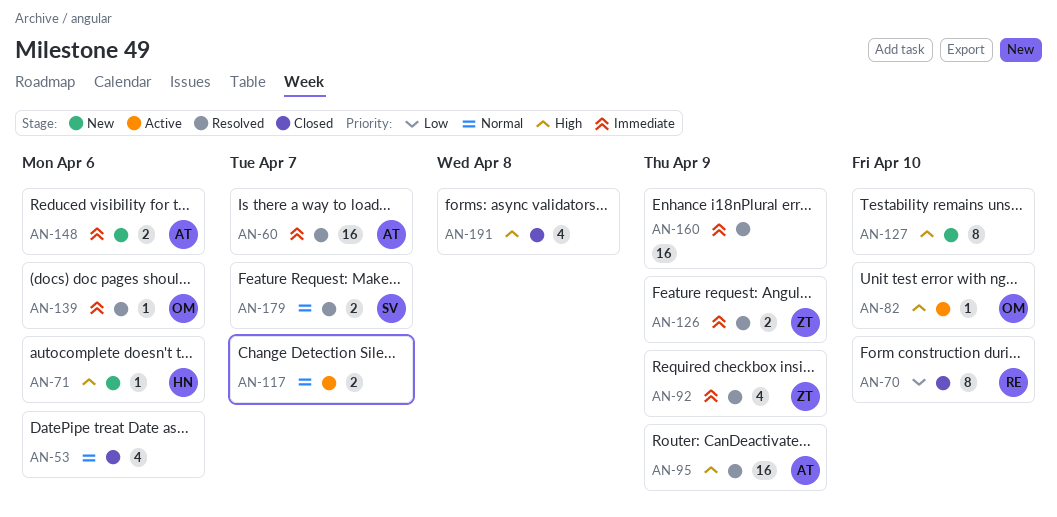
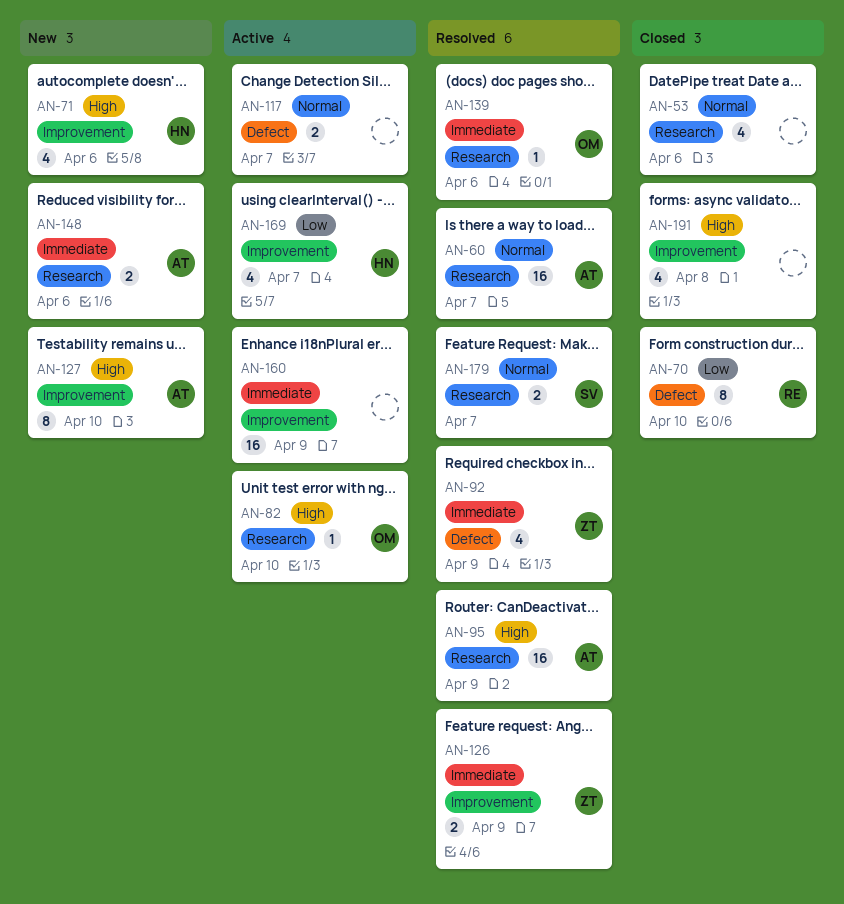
AN-60, priority: Immediate -> Normal
AN-71, estimate: 1 -> 4
AN-127, owner: none -> AT
AN-160, status: Resolved -> Active
AN-169: none -> present

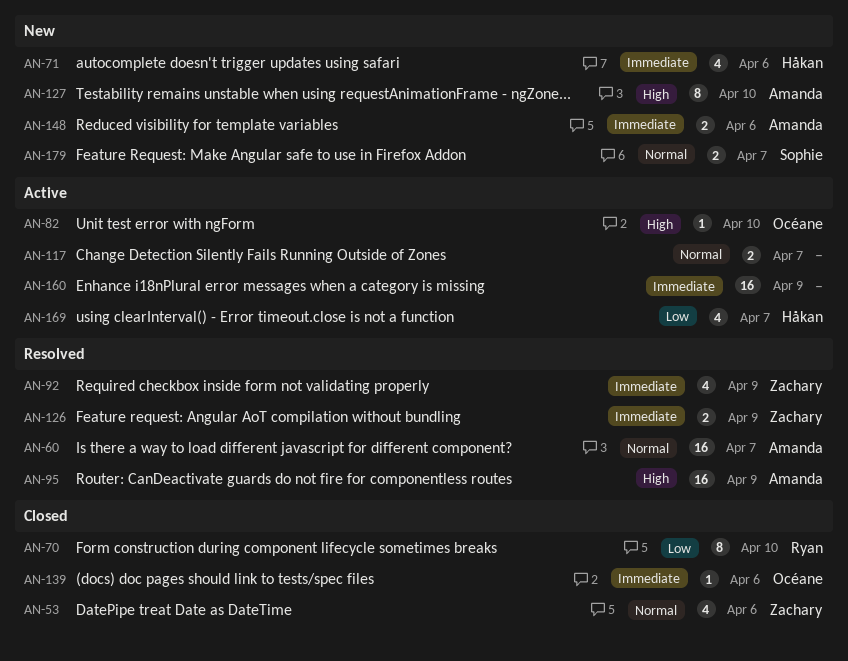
AN-53, owner: none -> Zachary
AN-71, priority: High -> Immediate
AN-139, status: Resolved -> Closed
AN-179, status: Resolved -> New
AN-191: present -> none

